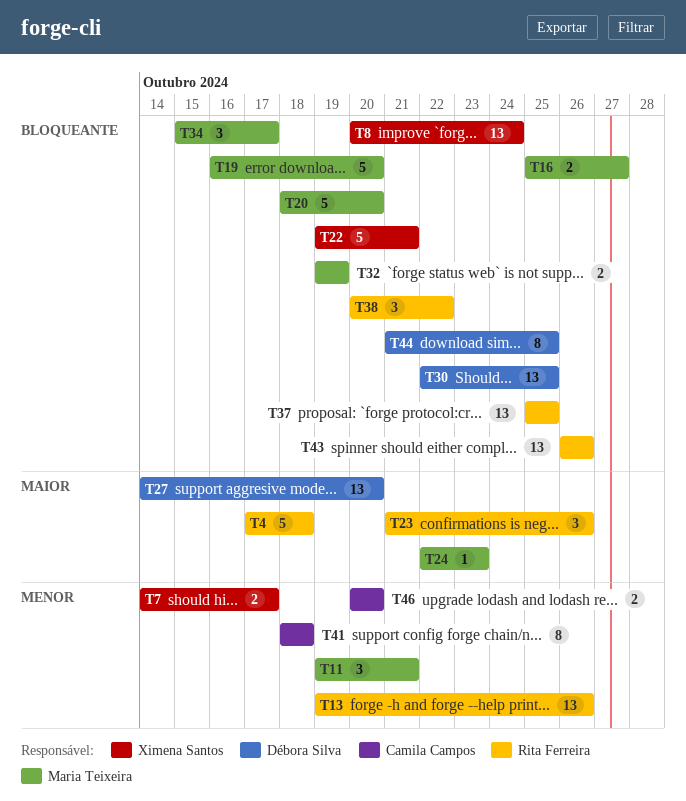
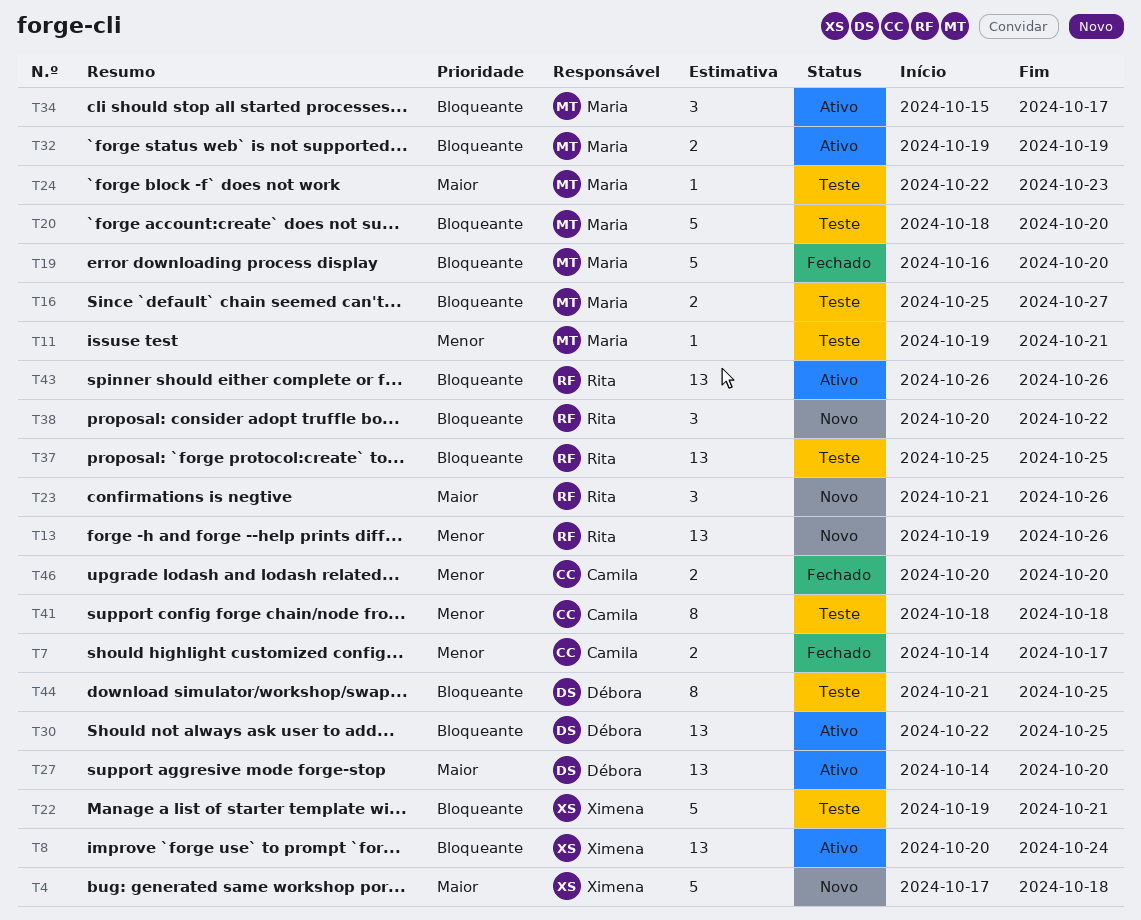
T4, owner: Rita Ferreira -> Ximena Santos
T7, owner: Ximena Santos -> Camila Campos
T11, estimate: 3 -> 1

